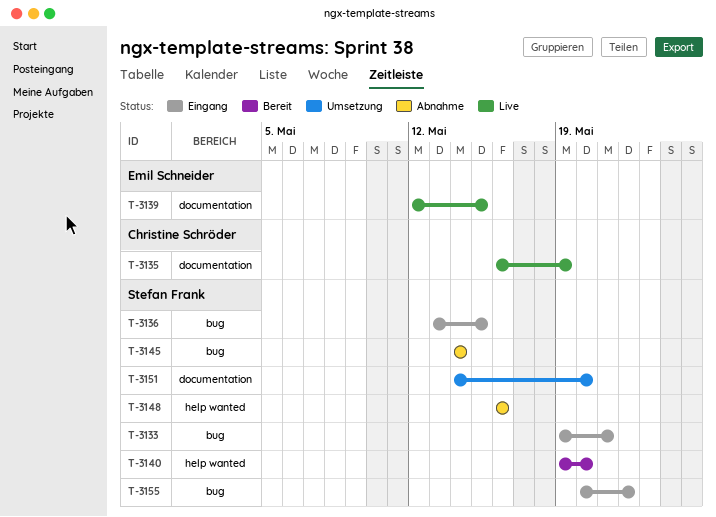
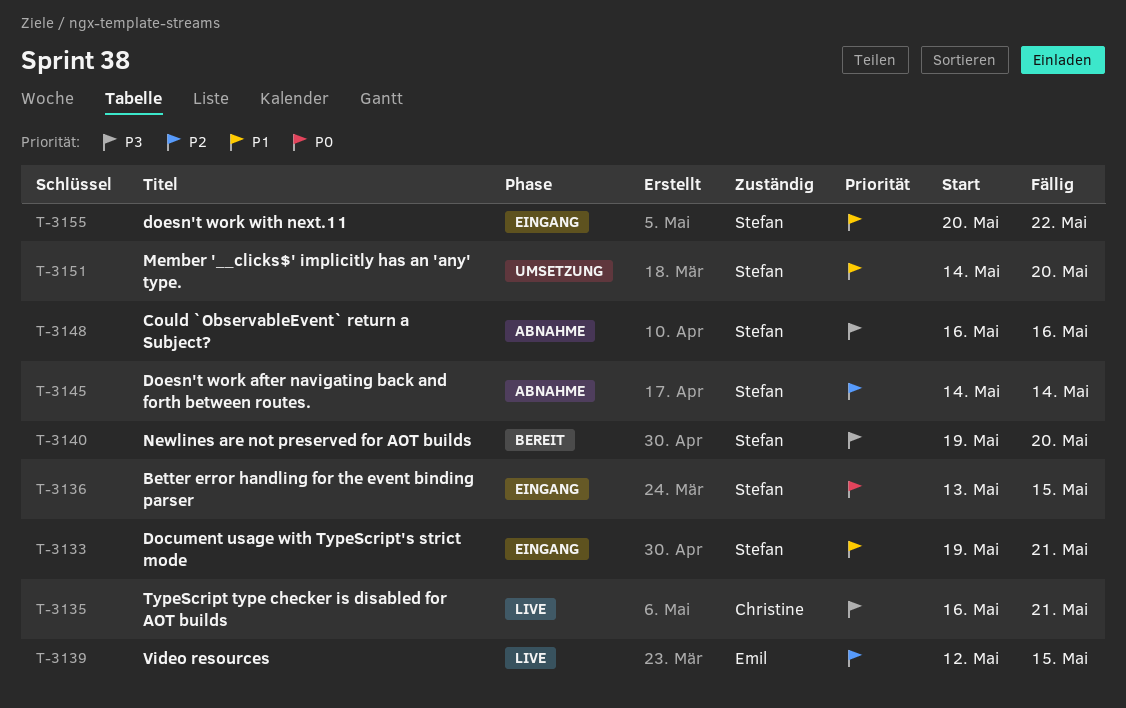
T-3135, due: May 19 -> May 21

